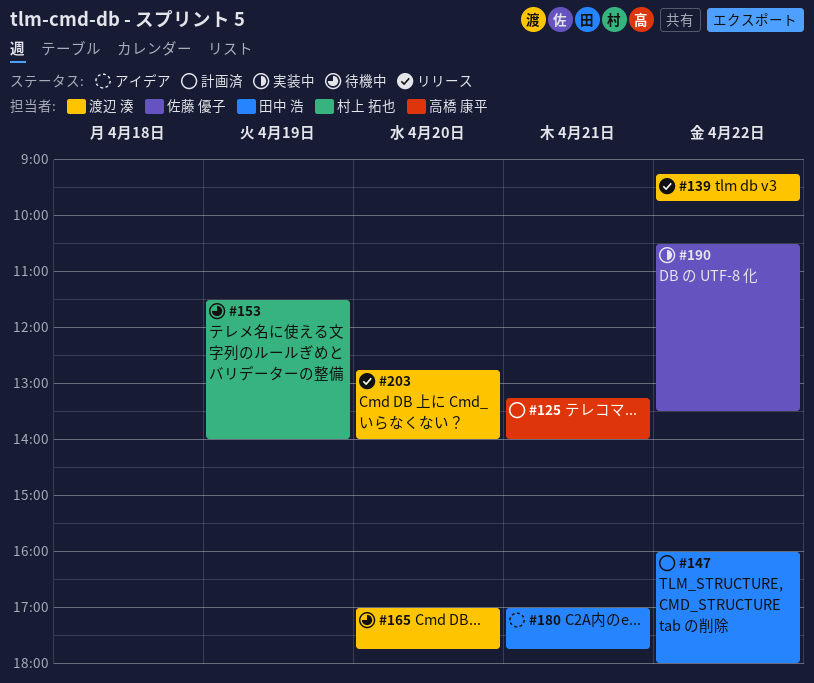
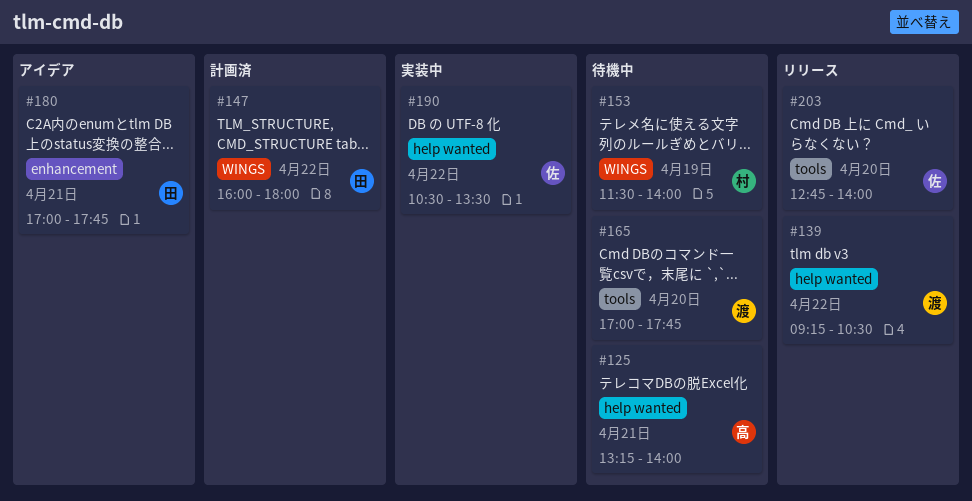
#125, status: 計画済 -> 待機中
#139, ends: 09:45 -> 10:30
#203, owner: 渡辺 湊 -> 佐藤 優子

